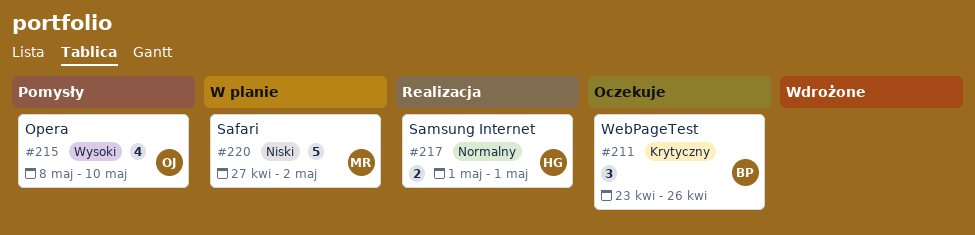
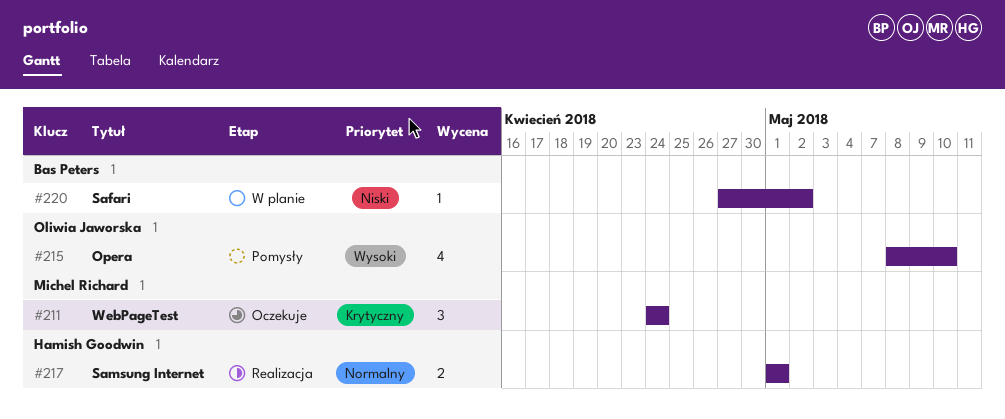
#211, owner: Bas Peters -> Michel Richard
#211, start: Apr 23 -> Apr 24
#211, due: Apr 26 -> Apr 24
#220, owner: Michel Richard -> Bas Peters
#220, estimate: 5 -> 1

